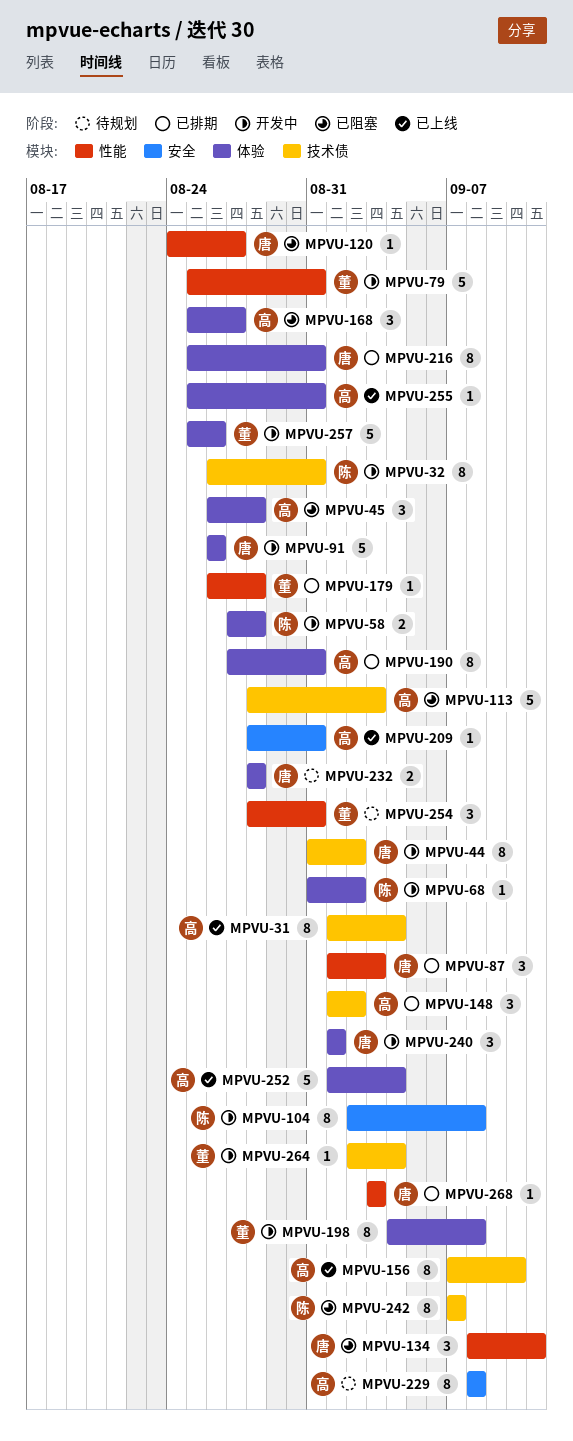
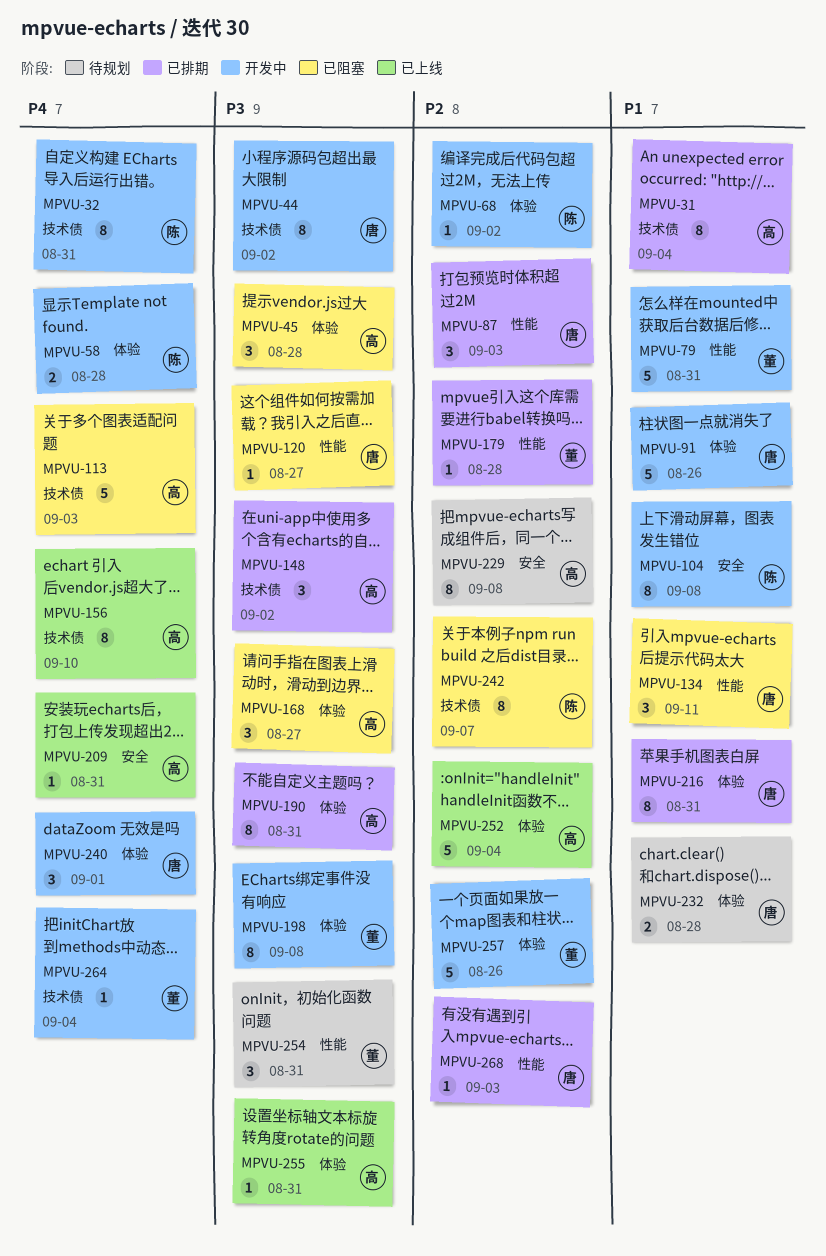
MPVU-31, status: 已上线 -> 已排期

